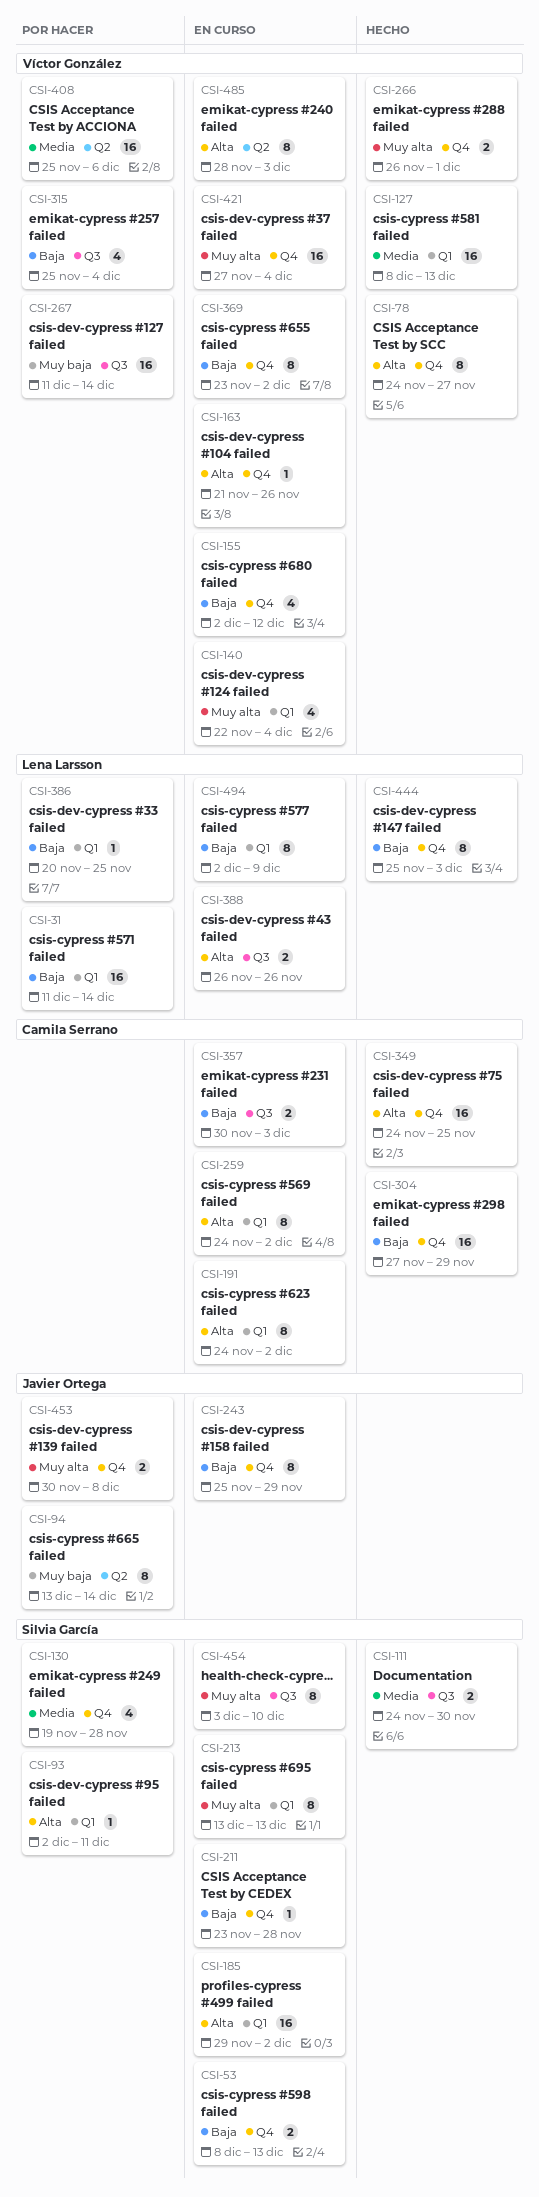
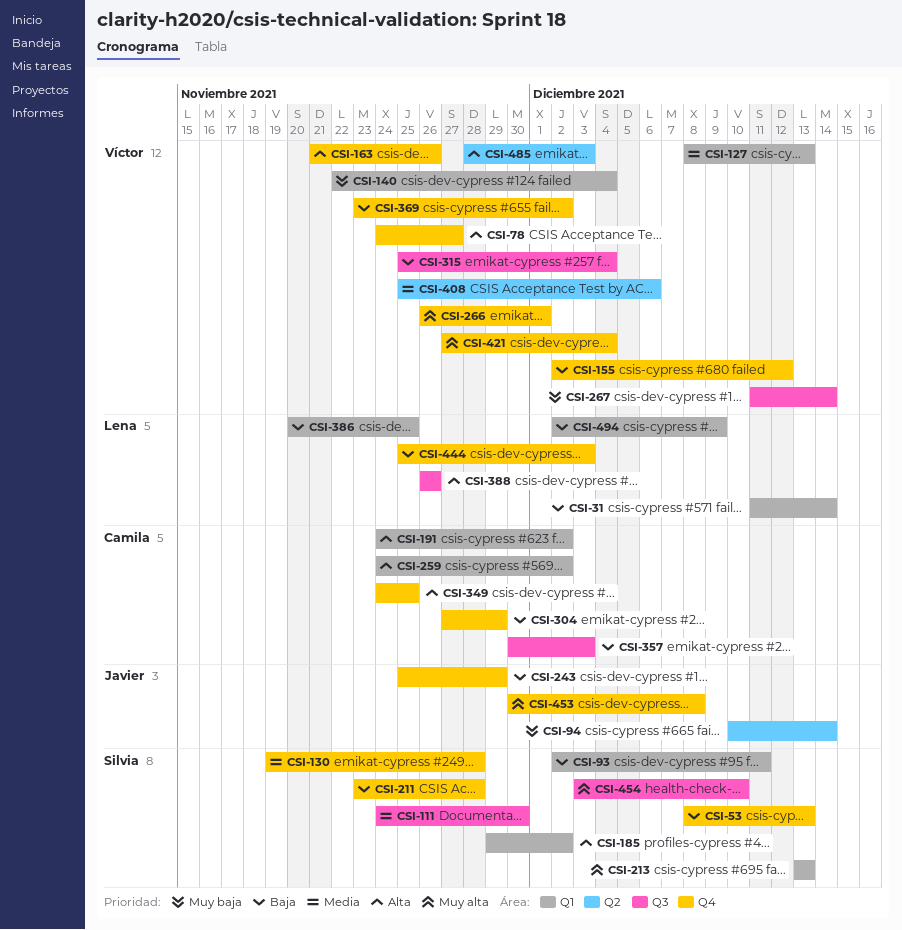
CSI-93, priority: Alta -> Baja
CSI-94, start: Dec 13 -> Dec 10
CSI-140, priority: Muy alta -> Muy baja

